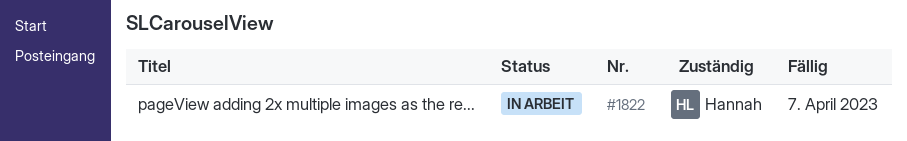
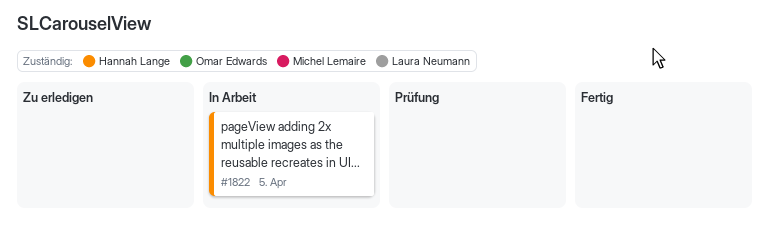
#1822, due: Apr 7 -> Apr 5

